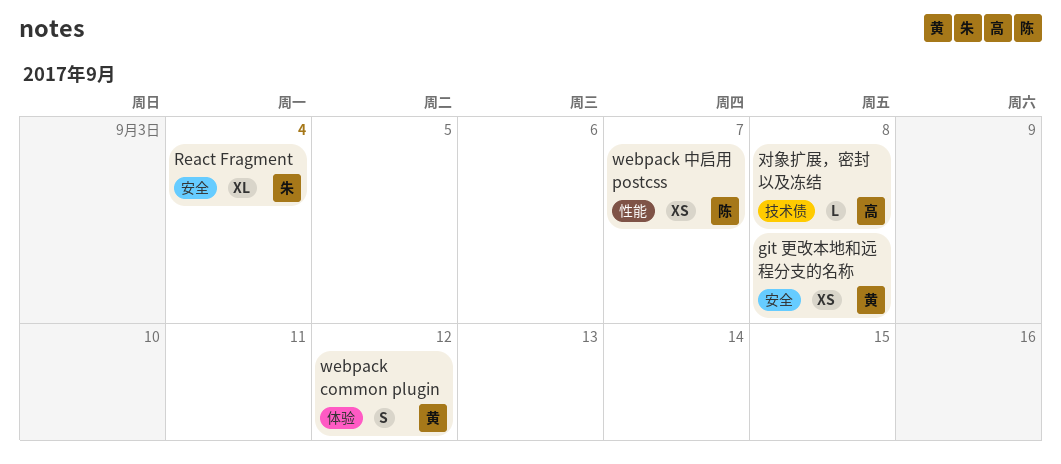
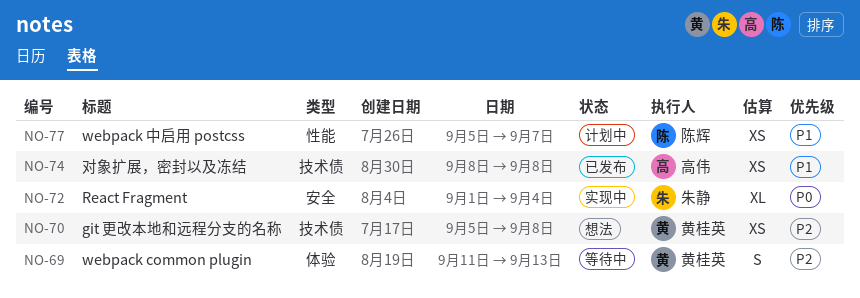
git 更改本地和远程分支的名称, label: 安全 -> 技术债
webpack common plugin, due: Sep 12 -> Sep 13
对象扩展，密封以及冻结, estimate: L -> XS

